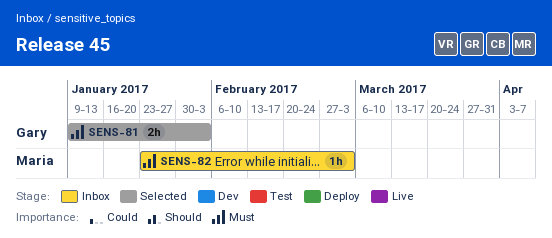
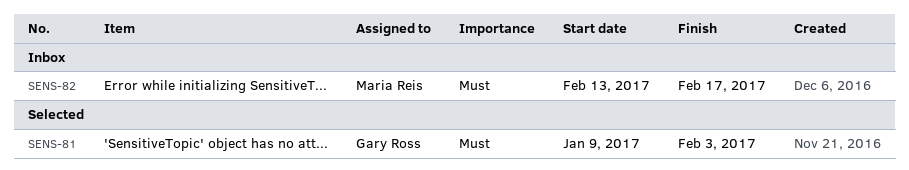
SENS-82, start: Jan 23 -> Feb 13
SENS-82, due: Mar 3 -> Feb 17

